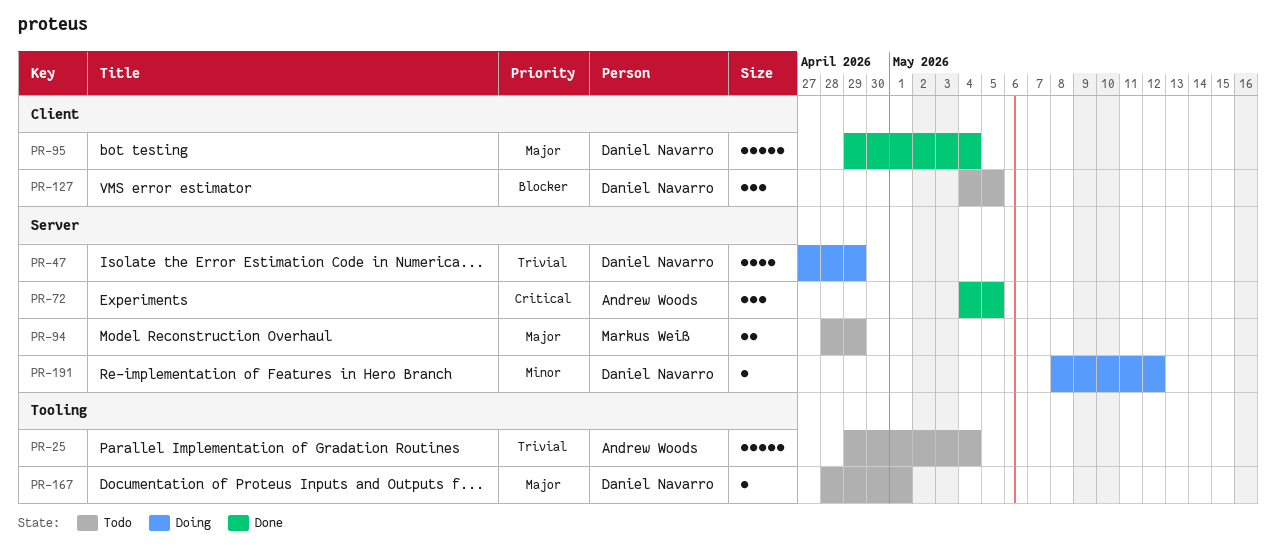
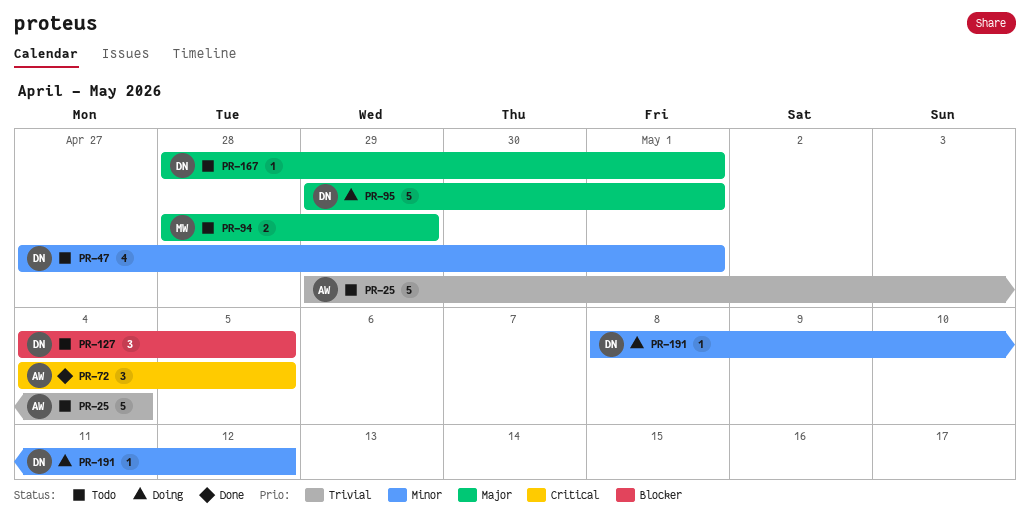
PR-47, status: Doing -> Todo
PR-47, priority: Trivial -> Minor
PR-47, due: Apr 29 -> May 1
PR-95, status: Done -> Doing
PR-95, due: May 4 -> May 1

